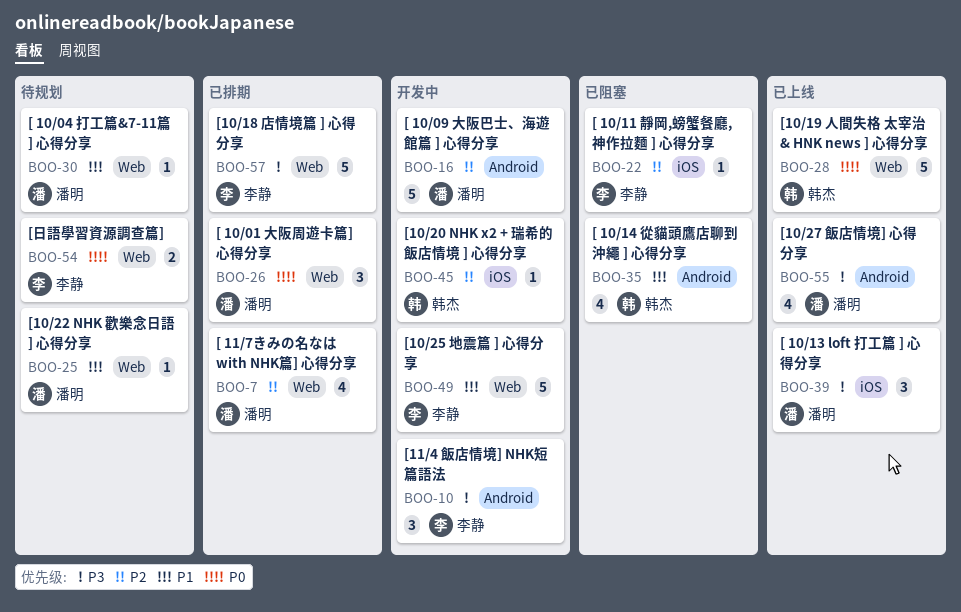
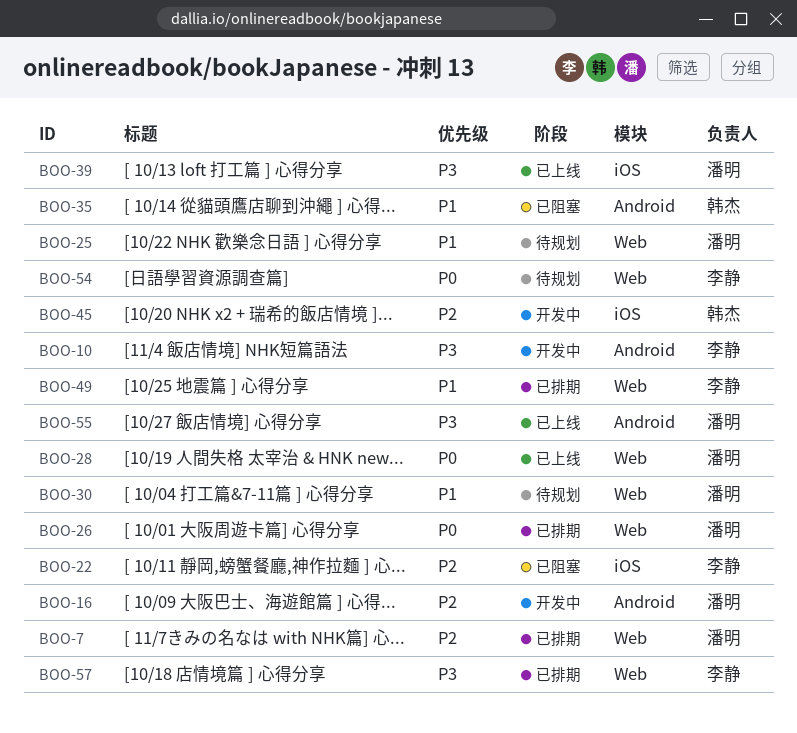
BOO-28, owner: 韩杰 -> 潘明
BOO-49, status: 开发中 -> 已排期

